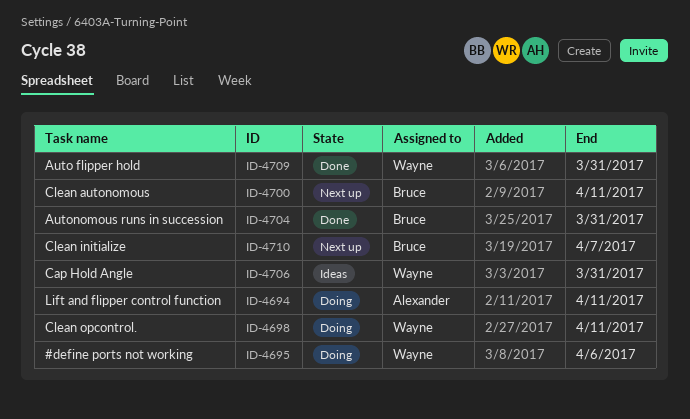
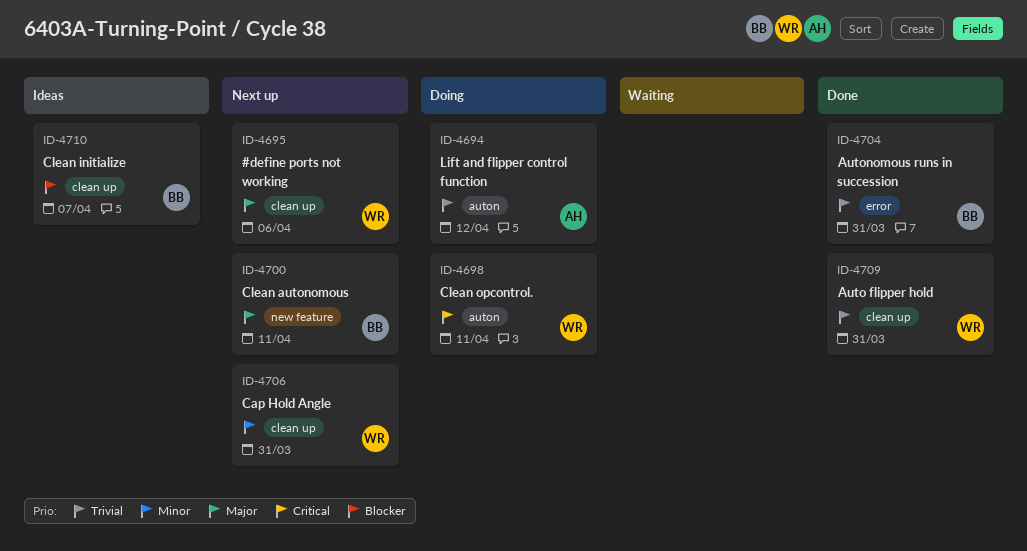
ID-4694, due: Apr 11 -> Apr 12
ID-4695, status: Doing -> Next up
ID-4706, status: Ideas -> Next up
ID-4710, status: Next up -> Ideas

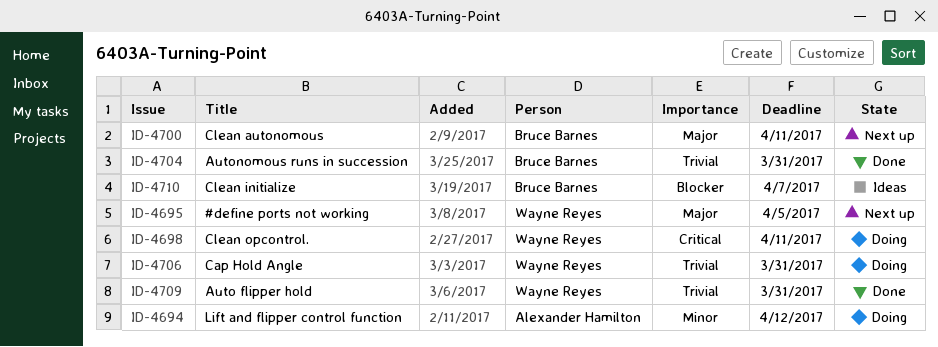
ID-4694, priority: Trivial -> Minor
ID-4695, due: Apr 6 -> Apr 5
ID-4706, status: Next up -> Doing
ID-4706, priority: Minor -> Trivial

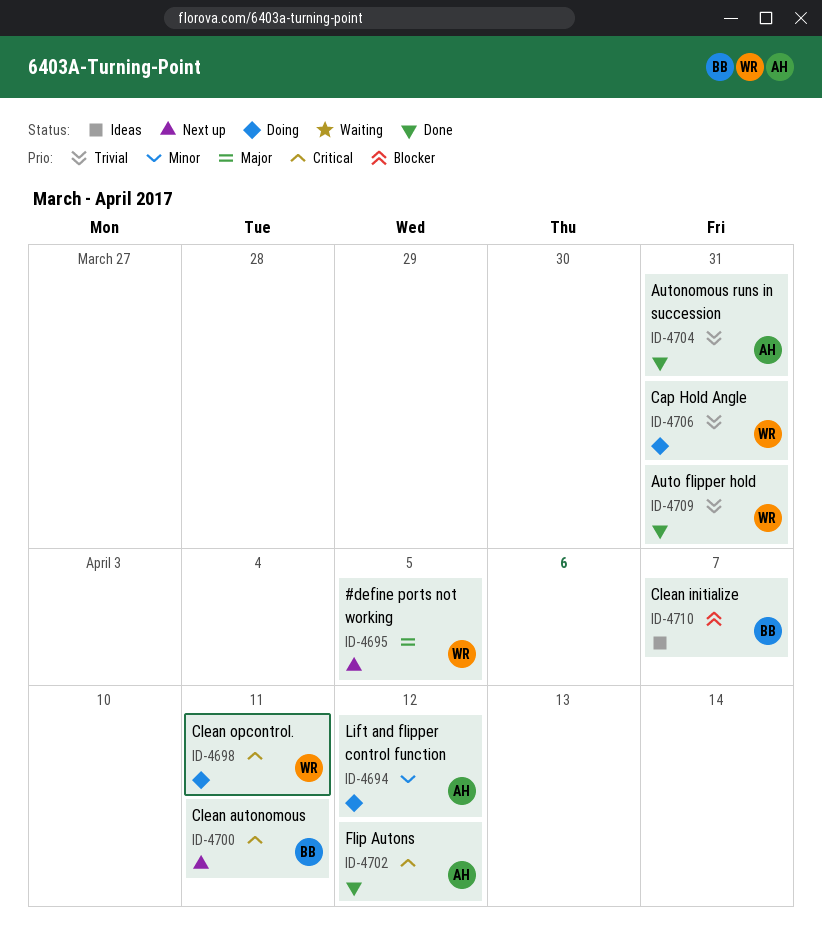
ID-4700, priority: Major -> Critical
ID-4702: none -> present
ID-4704, owner: Bruce Barnes -> Alexander Hamilton

